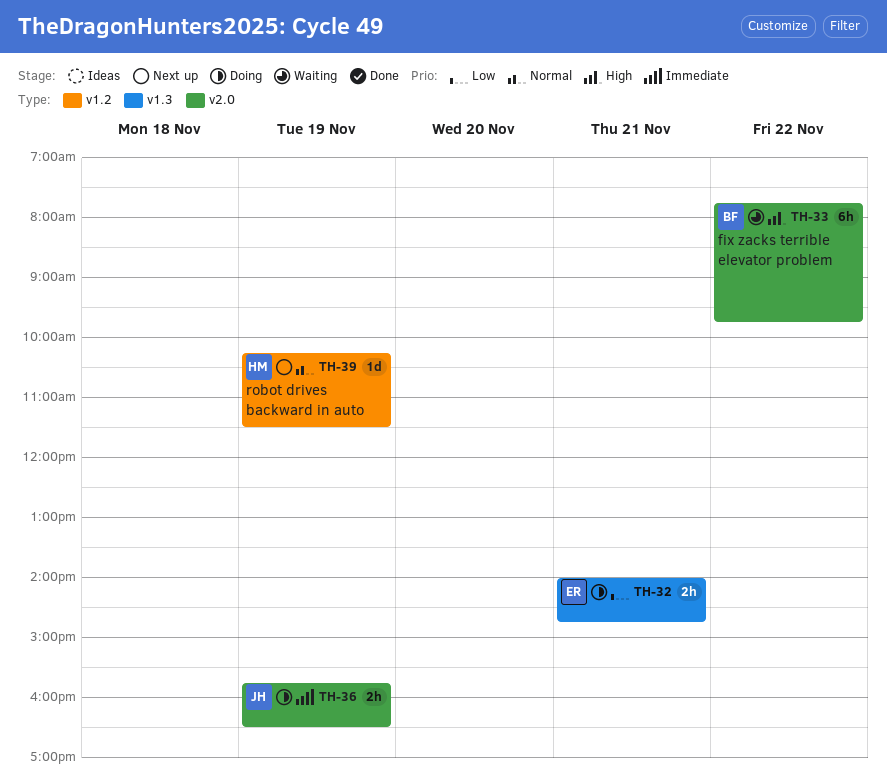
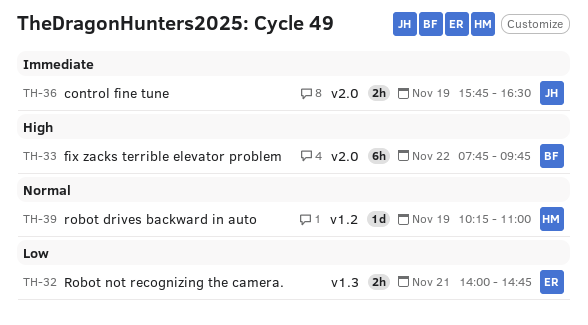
TH-39, ends: 11:30 -> 11:00

